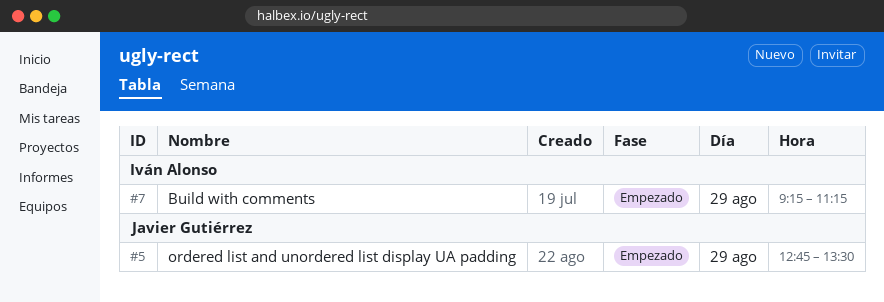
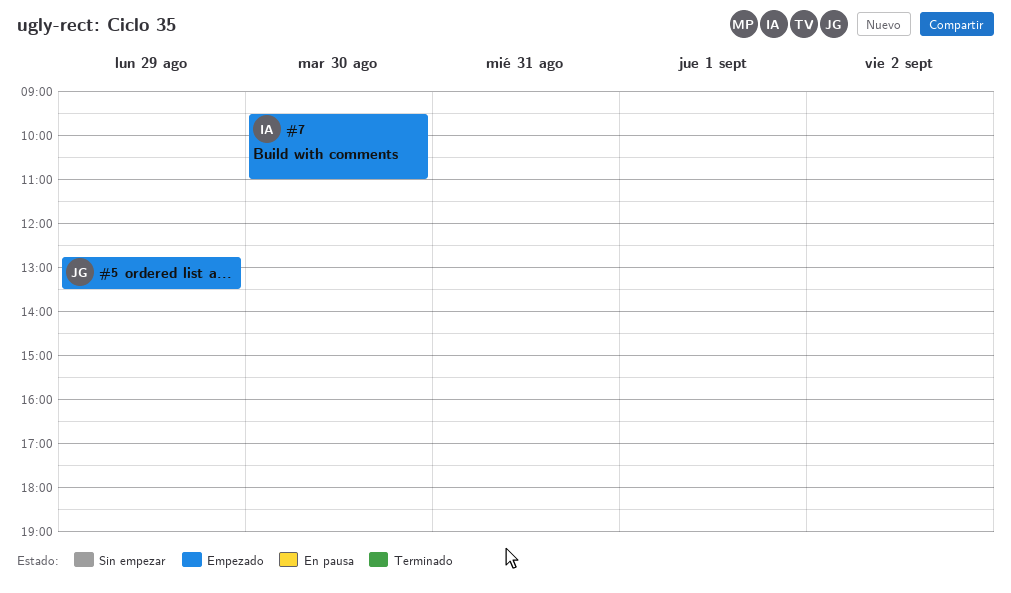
#7, day: Aug 29 -> Aug 30
#7, begins: 09:15 -> 09:30
#7, ends: 11:15 -> 11:00

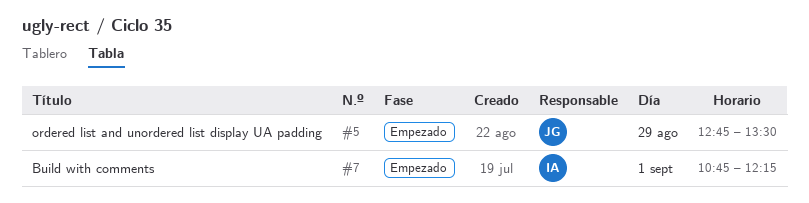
#7, day: Aug 30 -> Sep 1
#7, begins: 09:30 -> 10:45
#7, ends: 11:00 -> 12:15

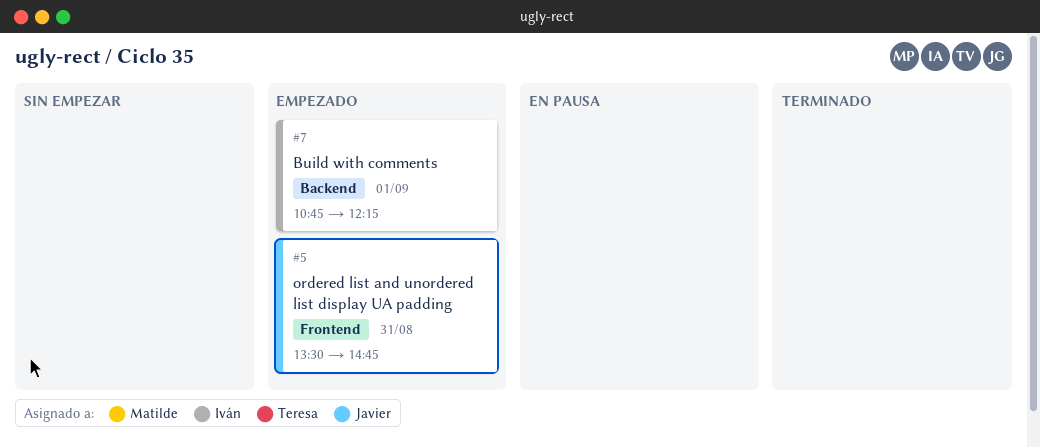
#5, day: Aug 29 -> Aug 31
#5, begins: 12:45 -> 13:30
#5, ends: 13:30 -> 14:45

